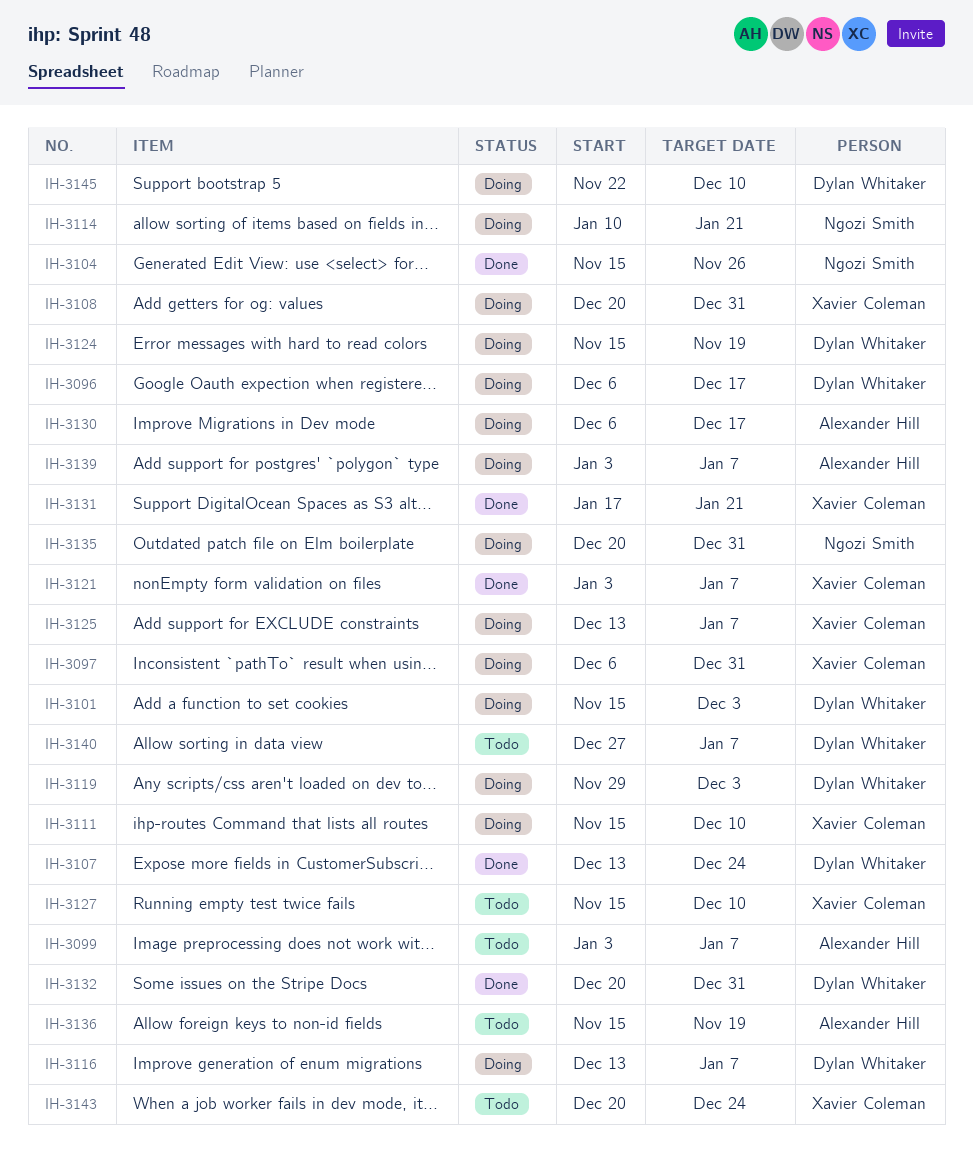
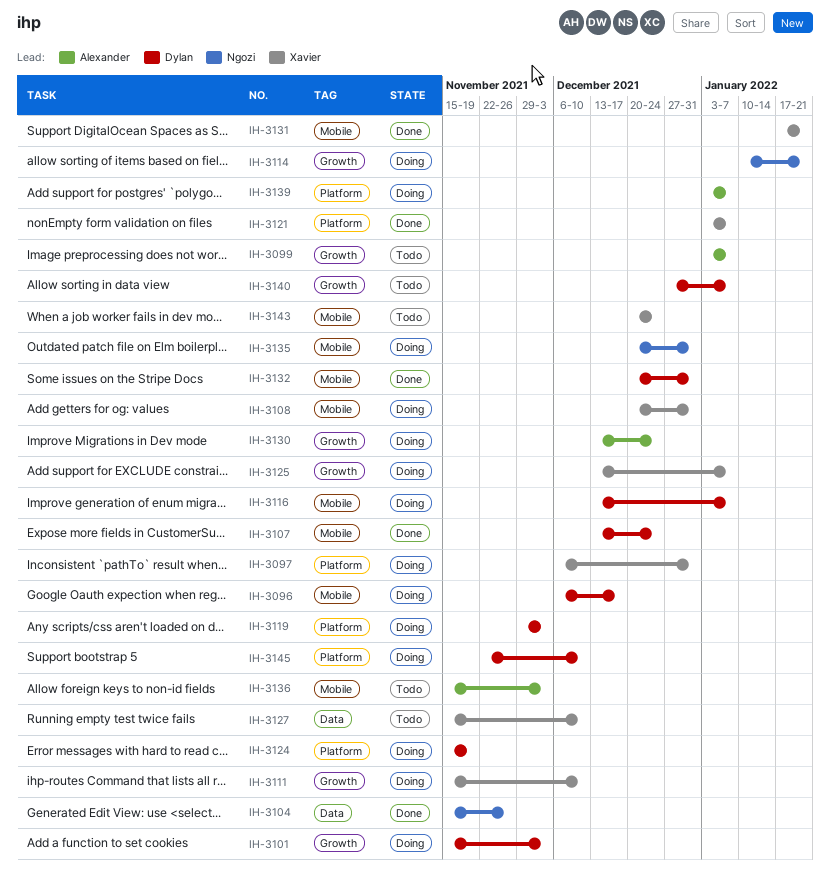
IH-3130, start: Dec 6 -> Dec 13
IH-3130, due: Dec 17 -> Dec 24
IH-3136, due: Nov 19 -> Dec 3

